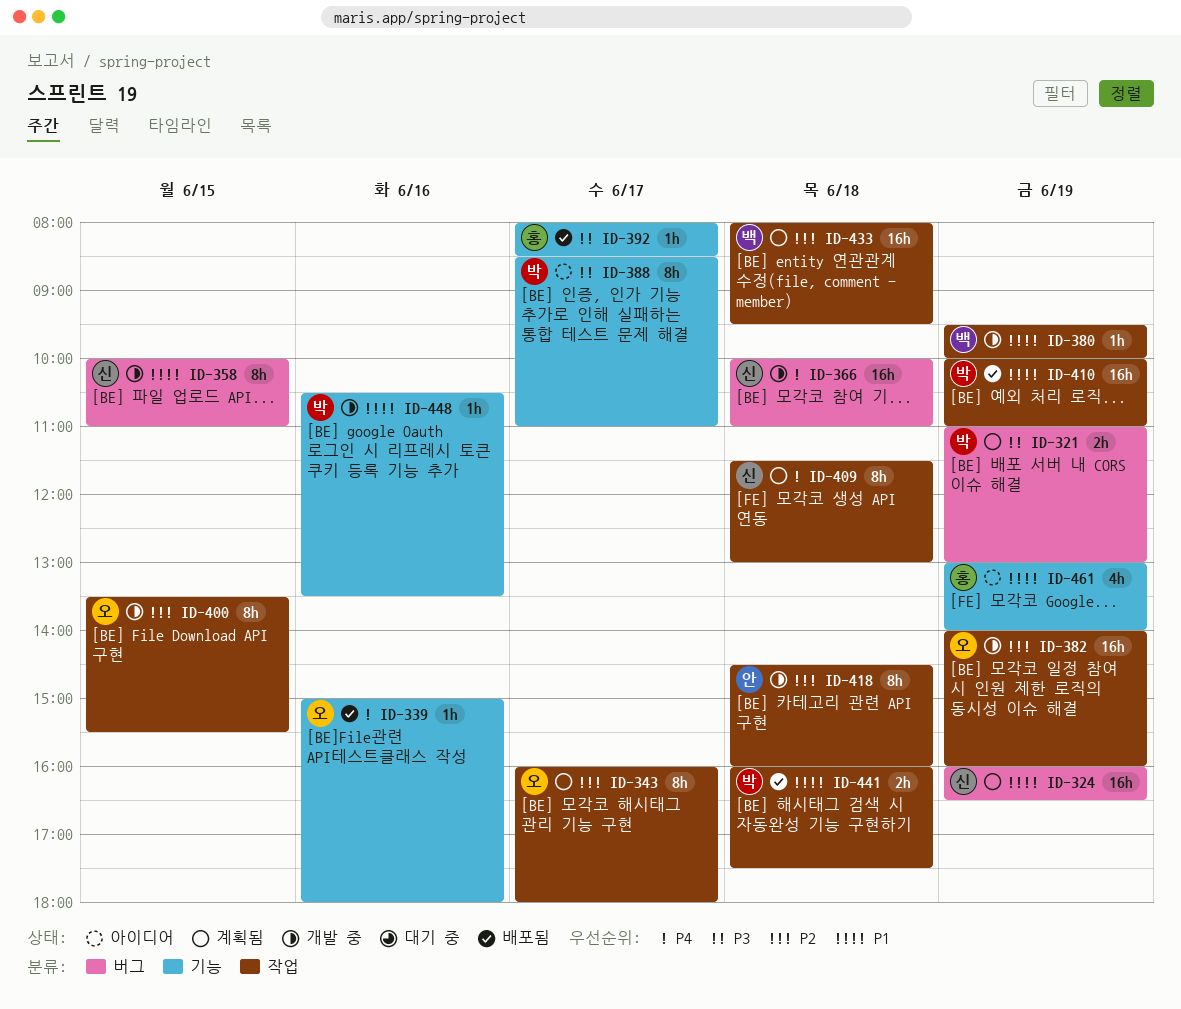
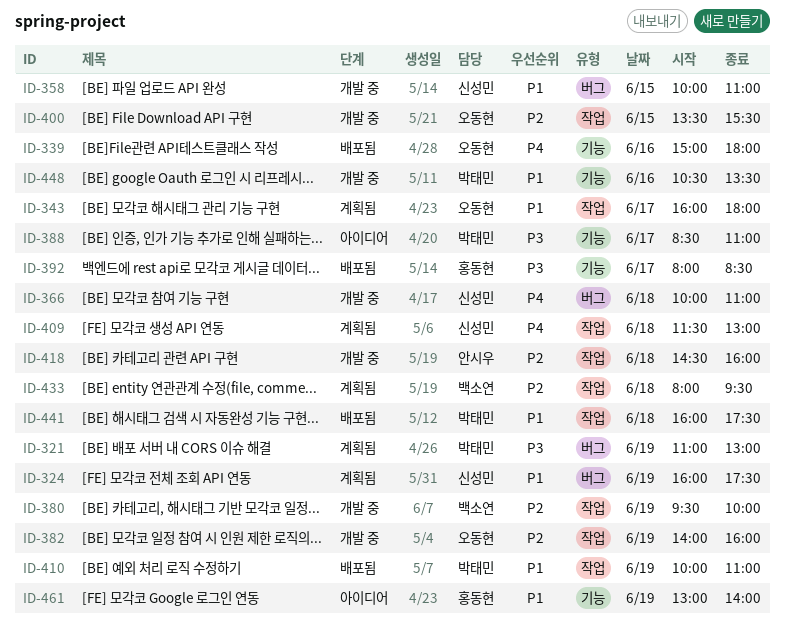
ID-324, ends: 16:30 -> 17:30
ID-343, priority: P2 -> P1
ID-380, priority: P1 -> P2

